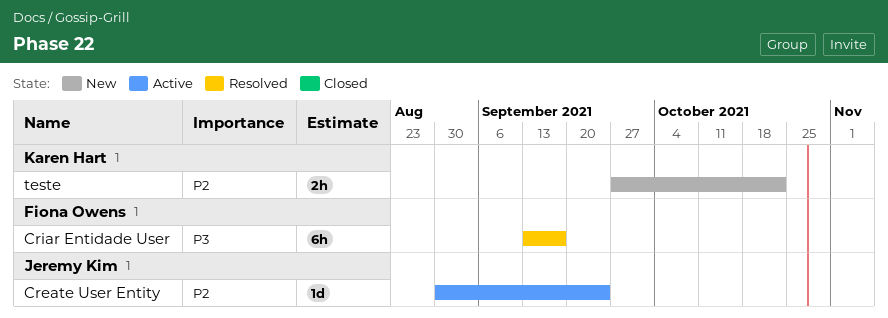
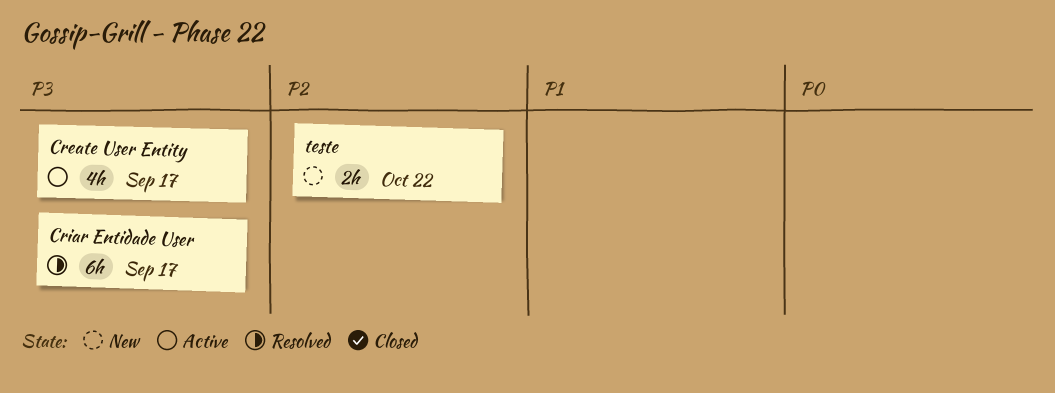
Create User Entity, priority: P2 -> P3
Create User Entity, estimate: 1d -> 4h
Create User Entity, due: Sep 24 -> Sep 17

